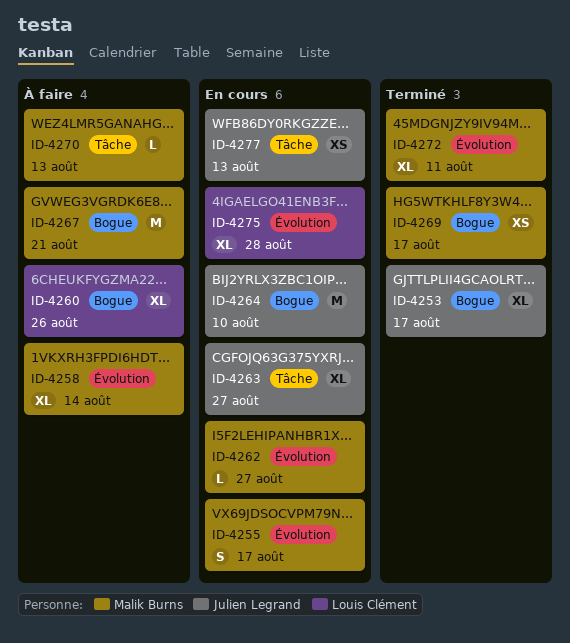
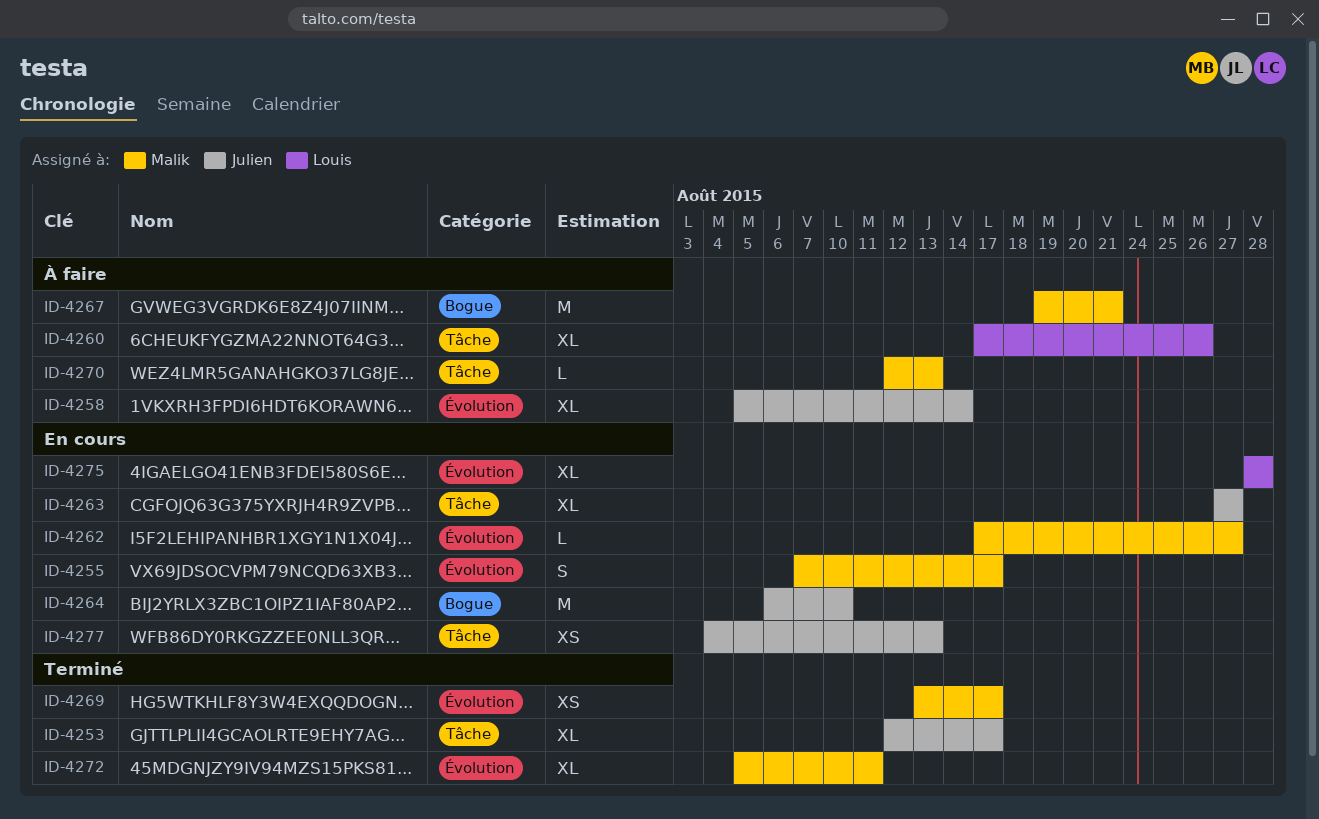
ID-4253, label: Bogue -> Tâche
ID-4258, owner: Malik Burns -> Julien Legrand
ID-4260, label: Bogue -> Tâche
ID-4269, label: Bogue -> Évolution

